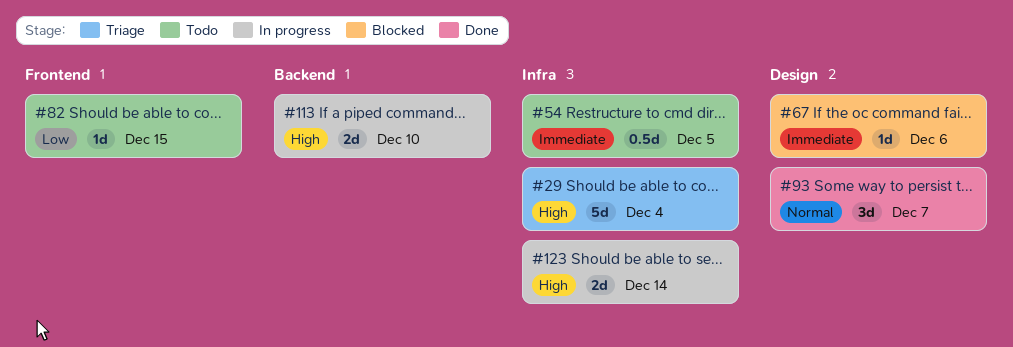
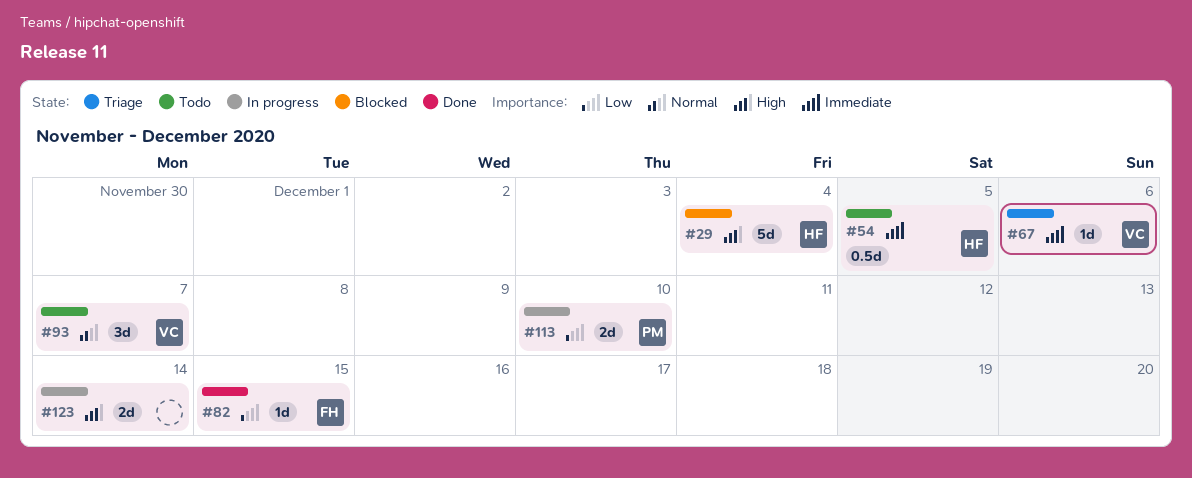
#29, status: Triage -> Blocked
#67, status: Blocked -> Triage
#82, status: Todo -> Done
#93, status: Done -> Todo
#113, priority: High -> Low

